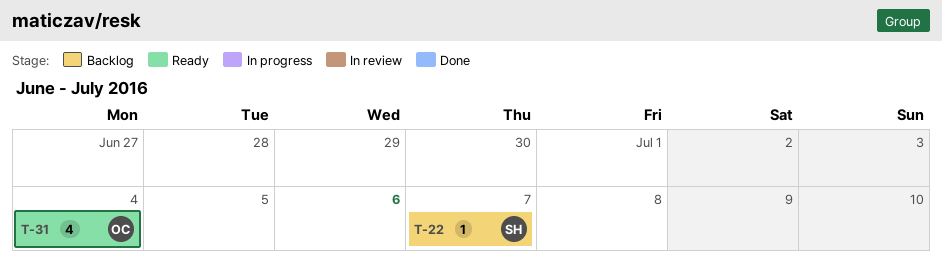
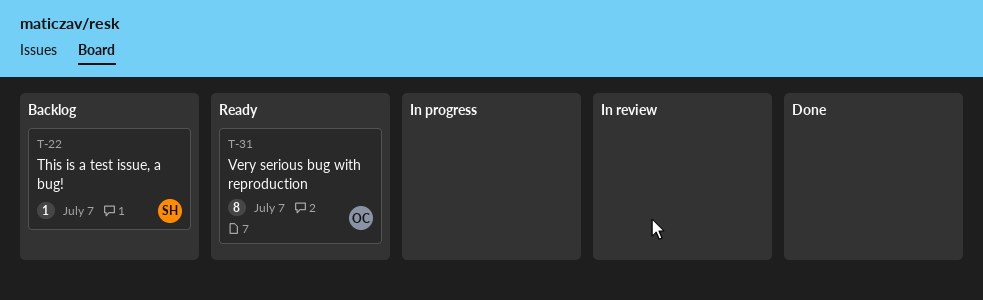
T-31, estimate: 4 -> 8
T-31, due: Jul 4 -> Jul 7

